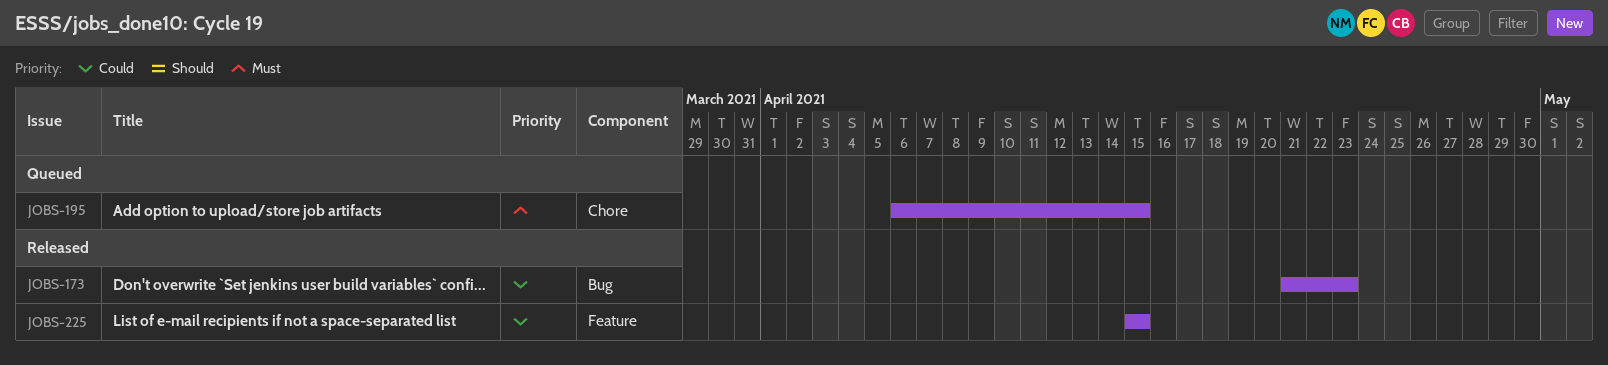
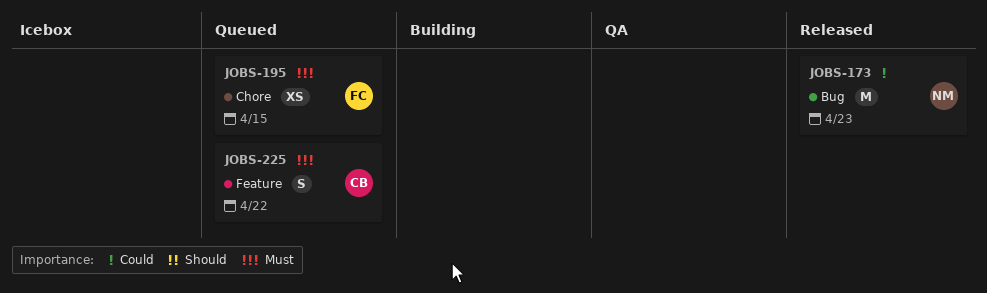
JOBS-225, status: Released -> Queued
JOBS-225, priority: Could -> Must
JOBS-225, due: Apr 15 -> Apr 22

